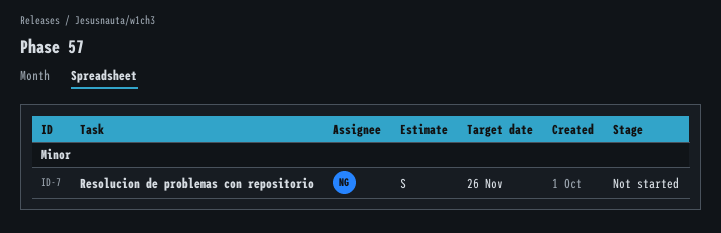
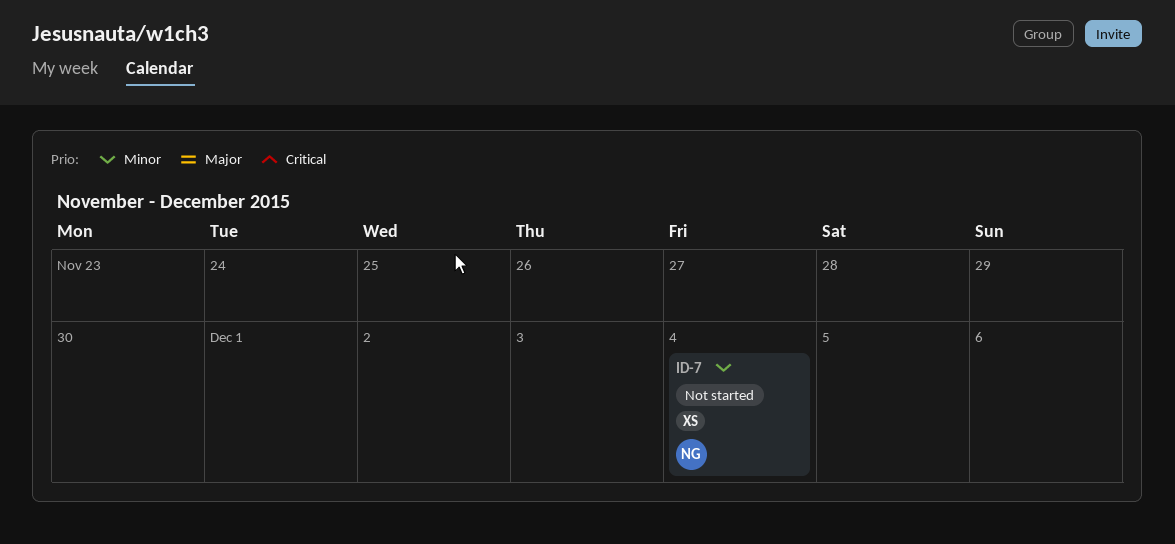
ID-7, estimate: S -> XS
ID-7, due: Nov 26 -> Dec 4

